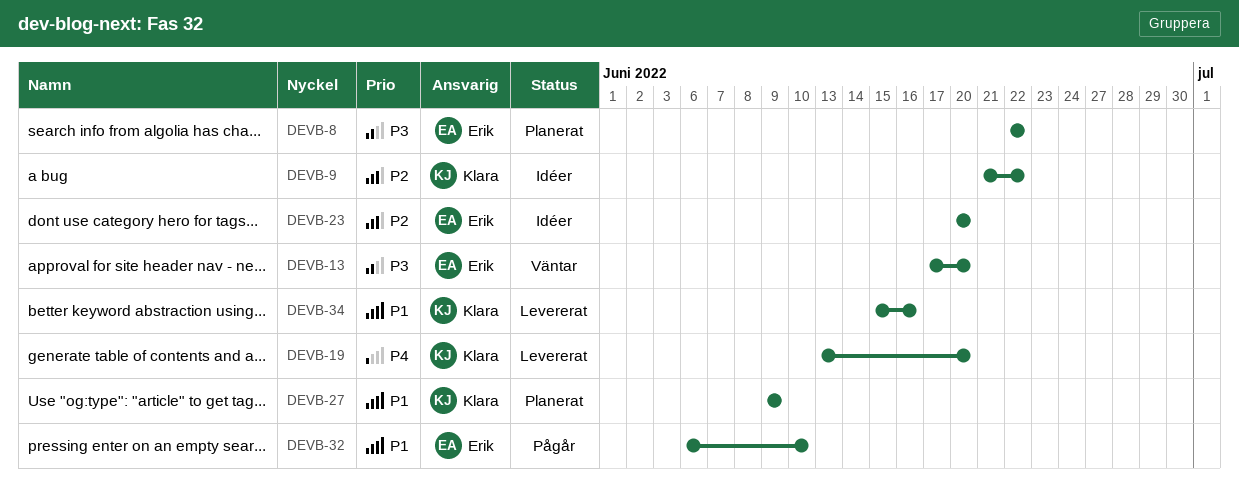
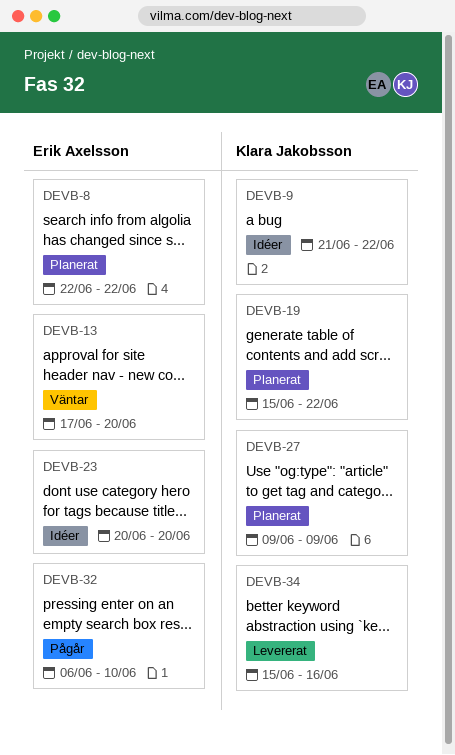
DEVB-19, status: Levererat -> Planerat
DEVB-19, start: Jun 13 -> Jun 15
DEVB-19, due: Jun 20 -> Jun 22

